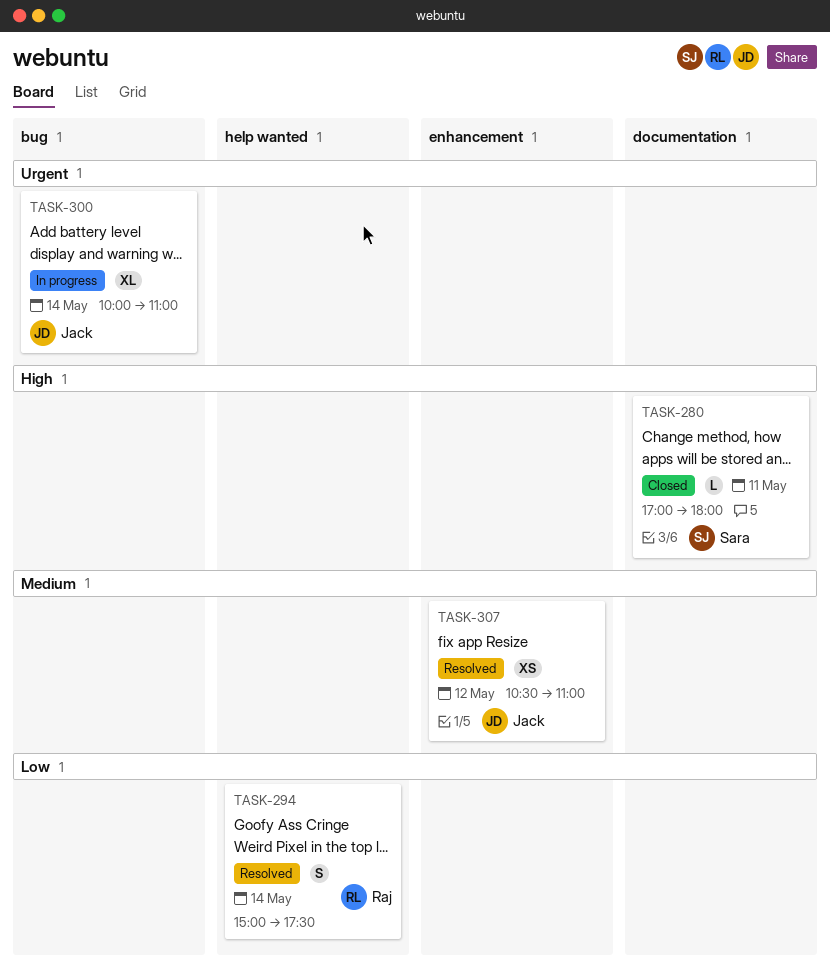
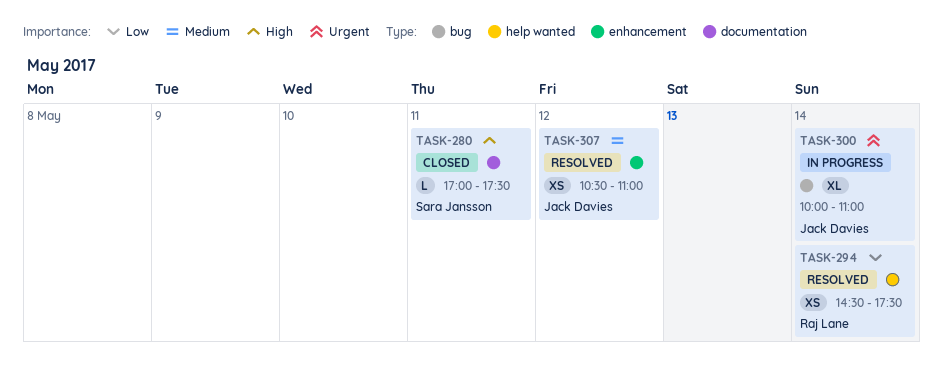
TASK-280, ends: 18:00 -> 17:30
TASK-294, estimate: S -> XS
TASK-294, begins: 15:00 -> 14:30

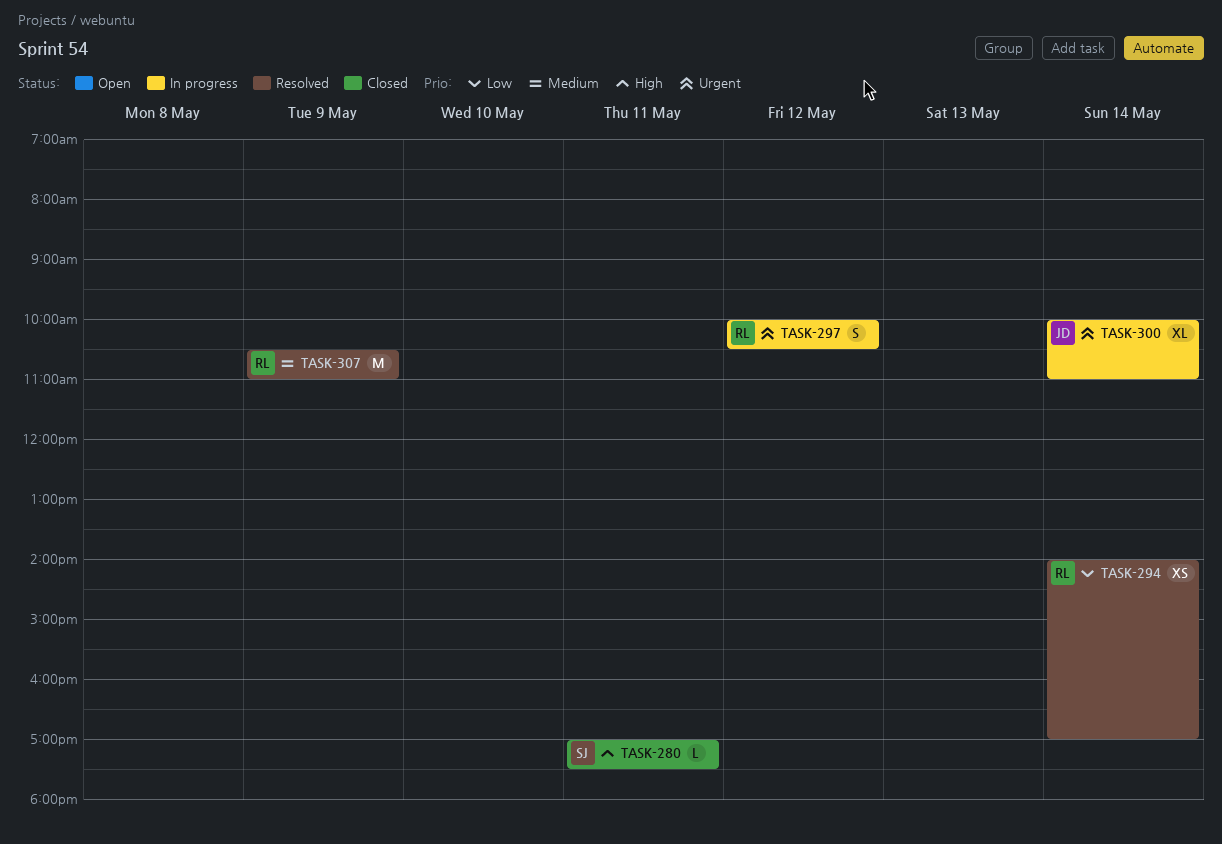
TASK-294, begins: 14:30 -> 14:00
TASK-294, ends: 17:30 -> 17:00
TASK-297: none -> present
TASK-307, owner: Jack Davies -> Raj Lane
TASK-307, estimate: XS -> M
TASK-307, day: May 12 -> May 9

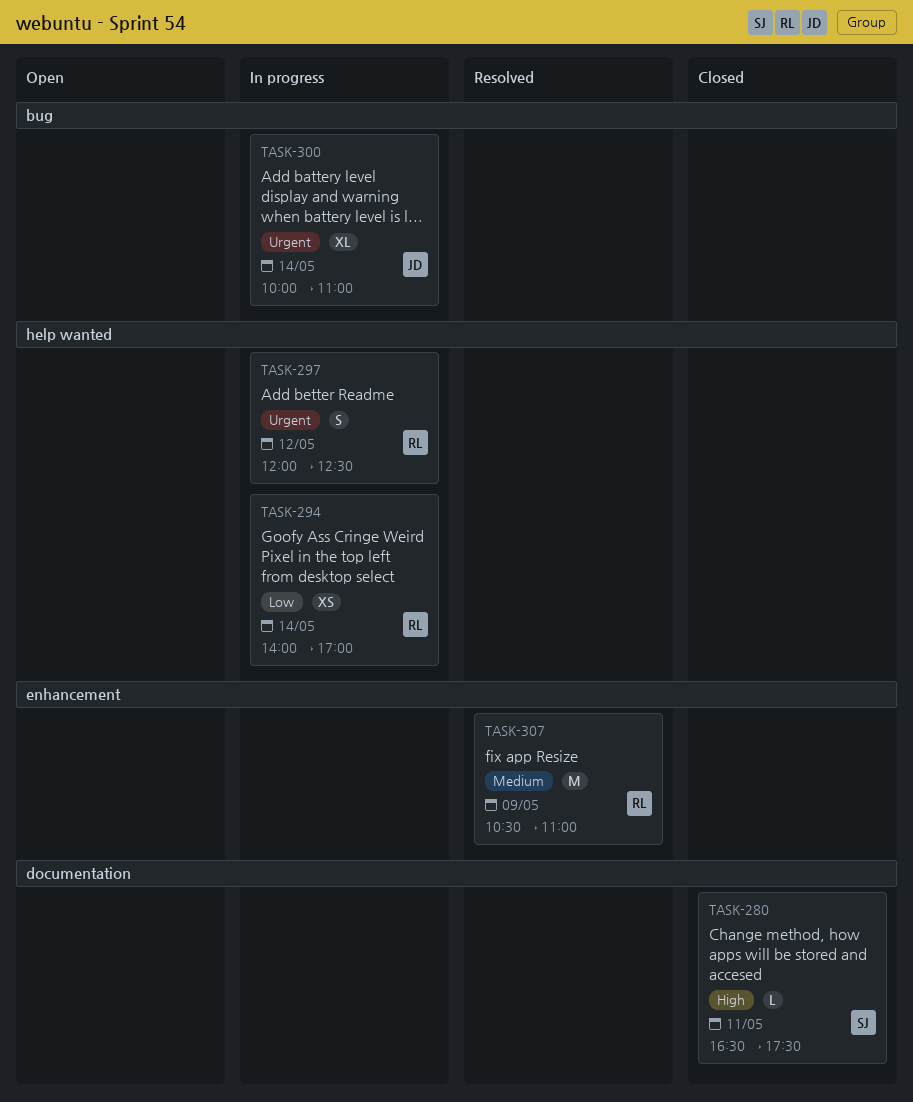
TASK-280, begins: 17:00 -> 16:30
TASK-294, status: Resolved -> In progress
TASK-297, begins: 10:00 -> 12:00
TASK-297, ends: 10:30 -> 12:30

